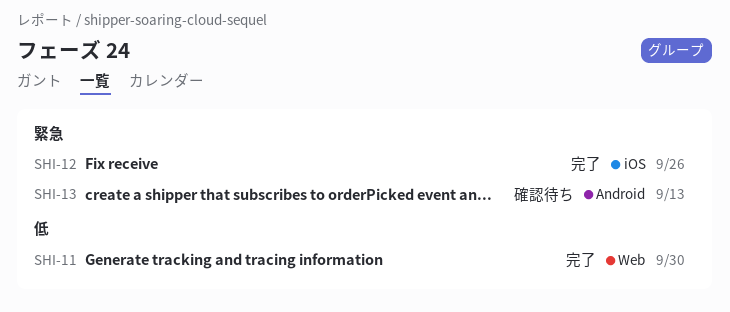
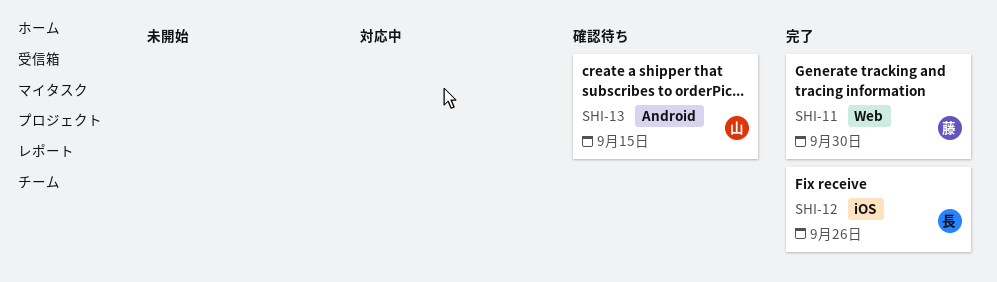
SHI-13, due: Sep 13 -> Sep 15

